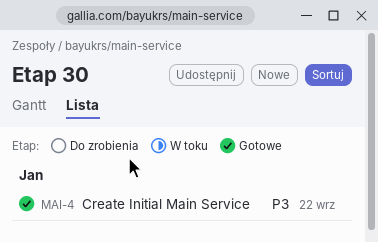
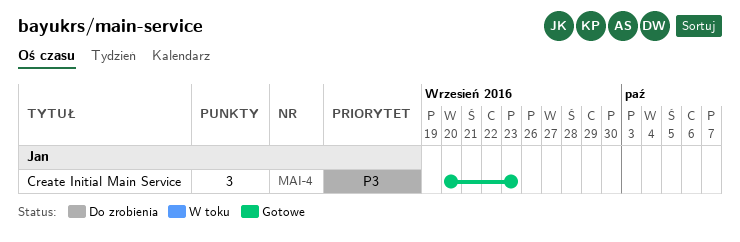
MAI-4, due: Sep 22 -> Sep 23

